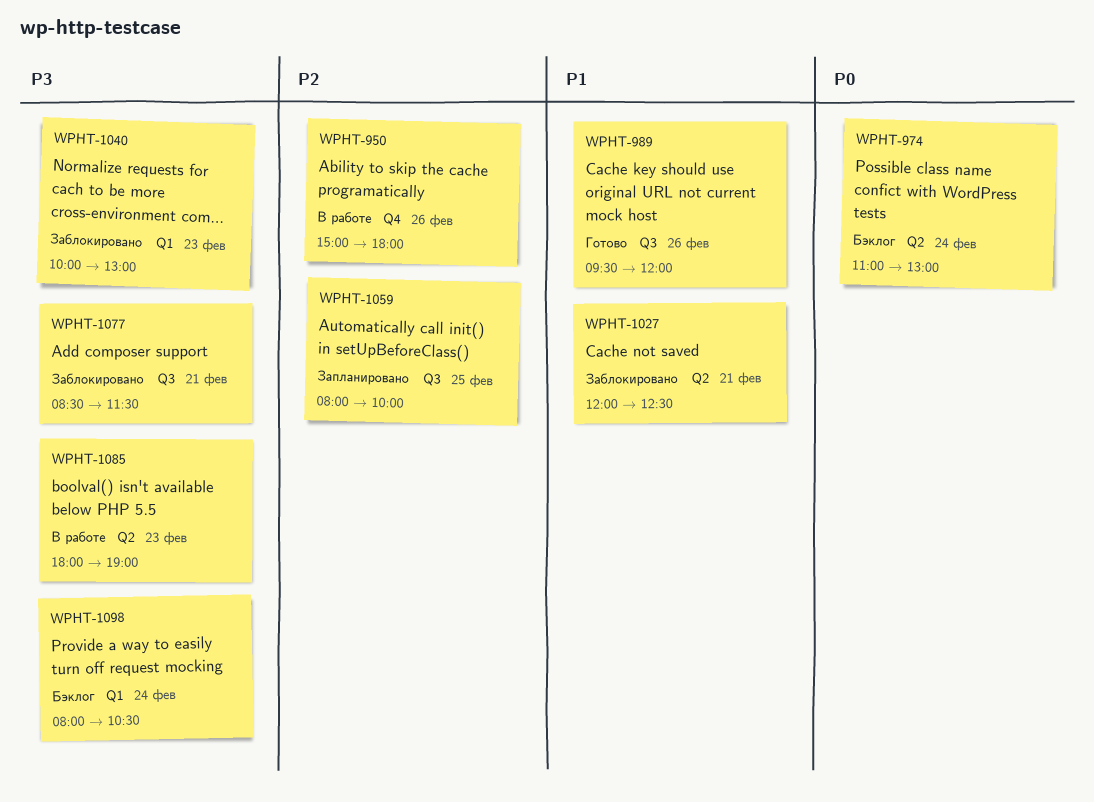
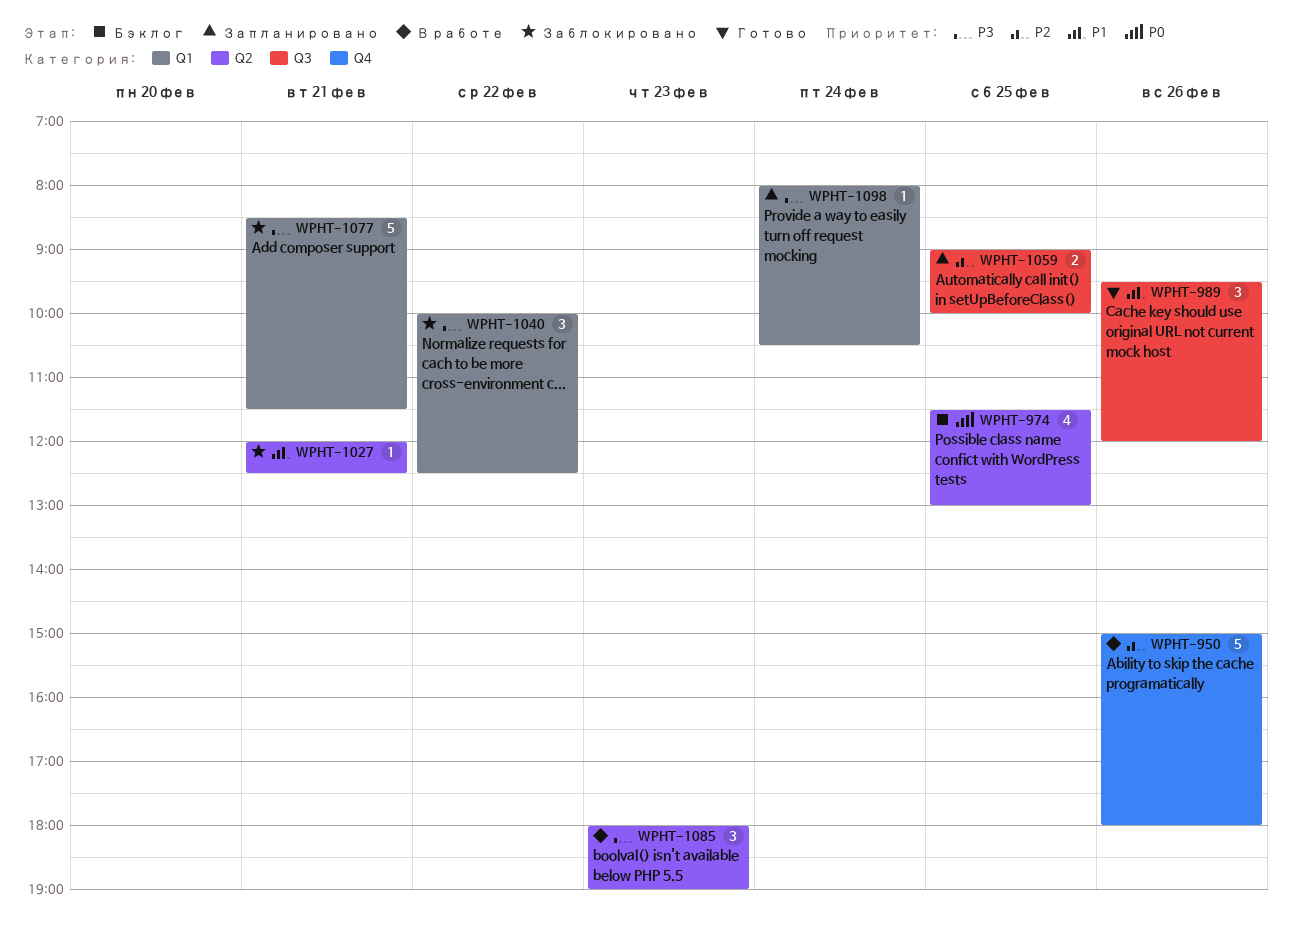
WPHT-974, day: Feb 24 -> Feb 25
WPHT-974, begins: 11:00 -> 11:30
WPHT-1040, day: Feb 23 -> Feb 22
WPHT-1040, ends: 13:00 -> 12:30
WPHT-1059, begins: 08:00 -> 09:00
WPHT-1077, label: Q3 -> Q1
WPHT-1098, status: Бэклог -> Запланировано

